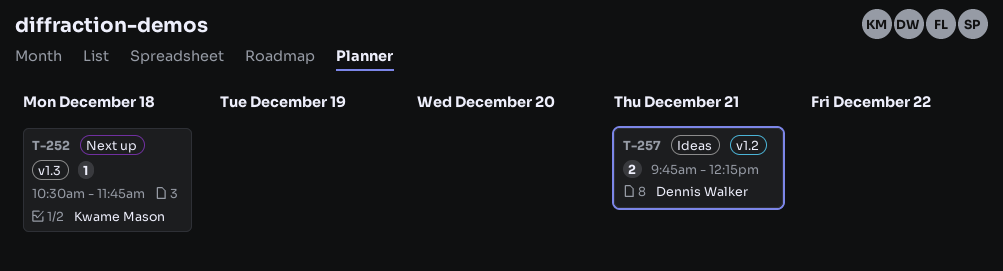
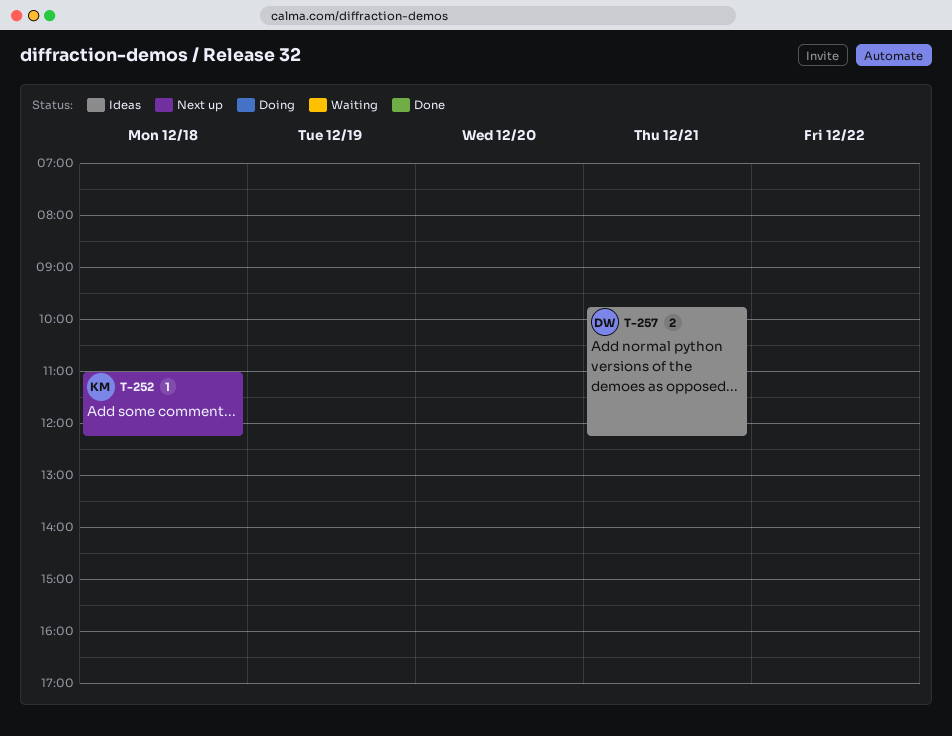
T-252, begins: 10:30 -> 11:00
T-252, ends: 11:45 -> 12:15

